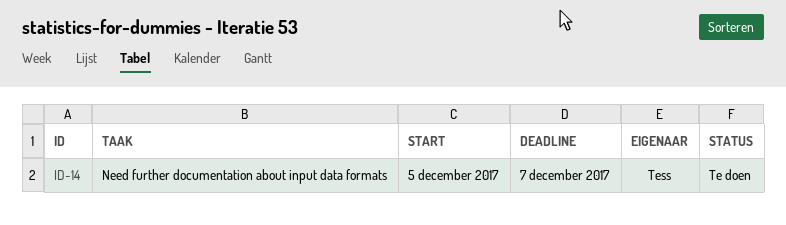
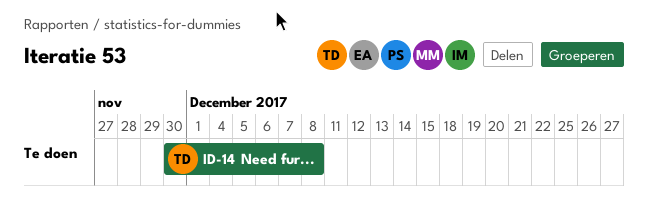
ID-14, start: Dec 5 -> Nov 30
ID-14, due: Dec 7 -> Dec 8

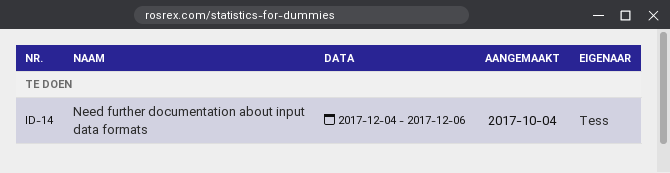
ID-14, start: Nov 30 -> Dec 4
ID-14, due: Dec 8 -> Dec 6

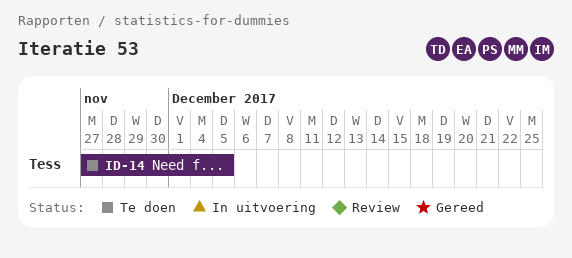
ID-14, start: Dec 4 -> Nov 27
ID-14, due: Dec 6 -> Dec 5

